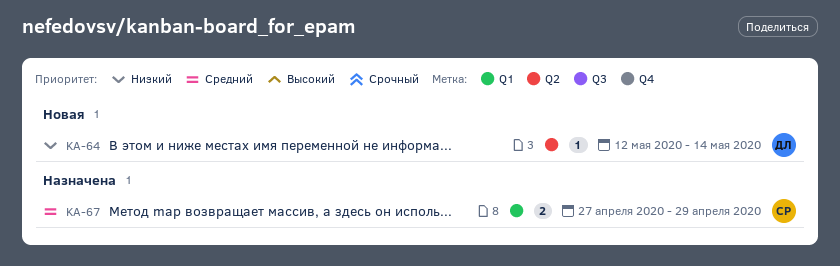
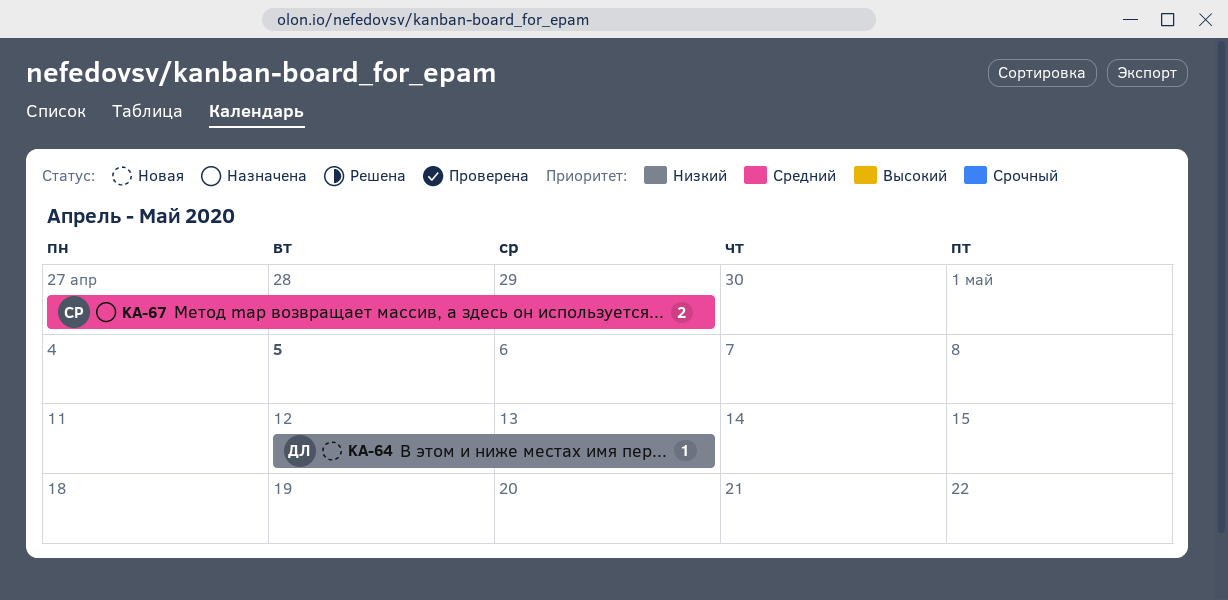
KA-64, due: May 14 -> May 13

